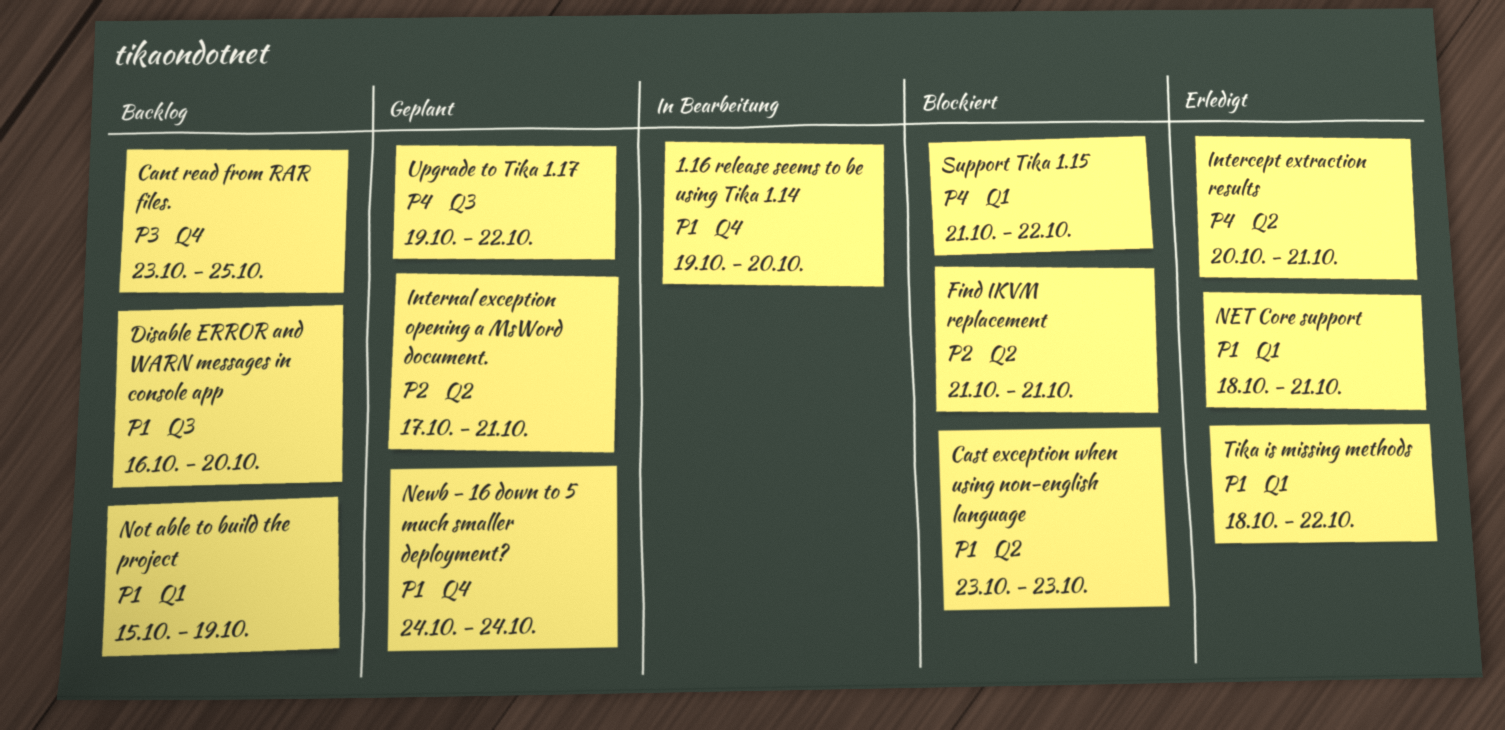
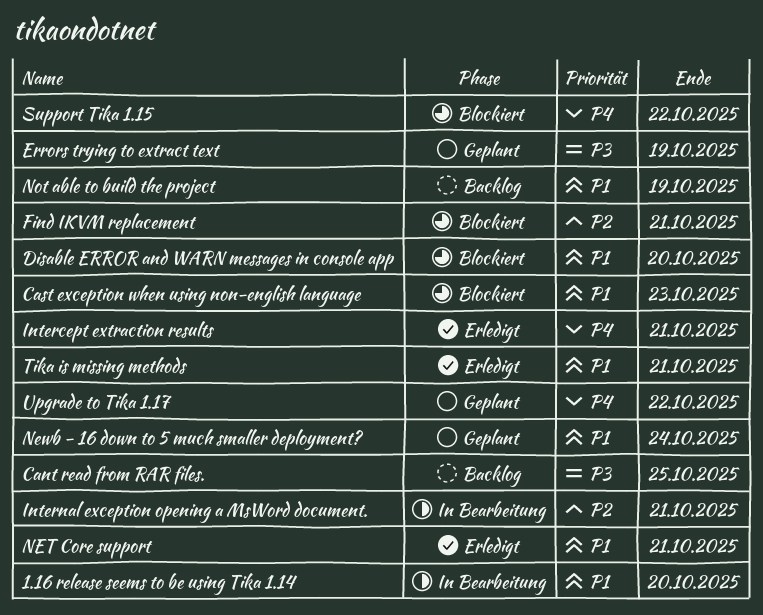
Disable ERROR and WARN messages in console app, status: Backlog -> Blockiert
Errors trying to extract text: none -> present
Internal exception opening a MsWord document., status: Geplant -> In Bearbeitung
Tika is missing methods, due: Oct 22 -> Oct 21

